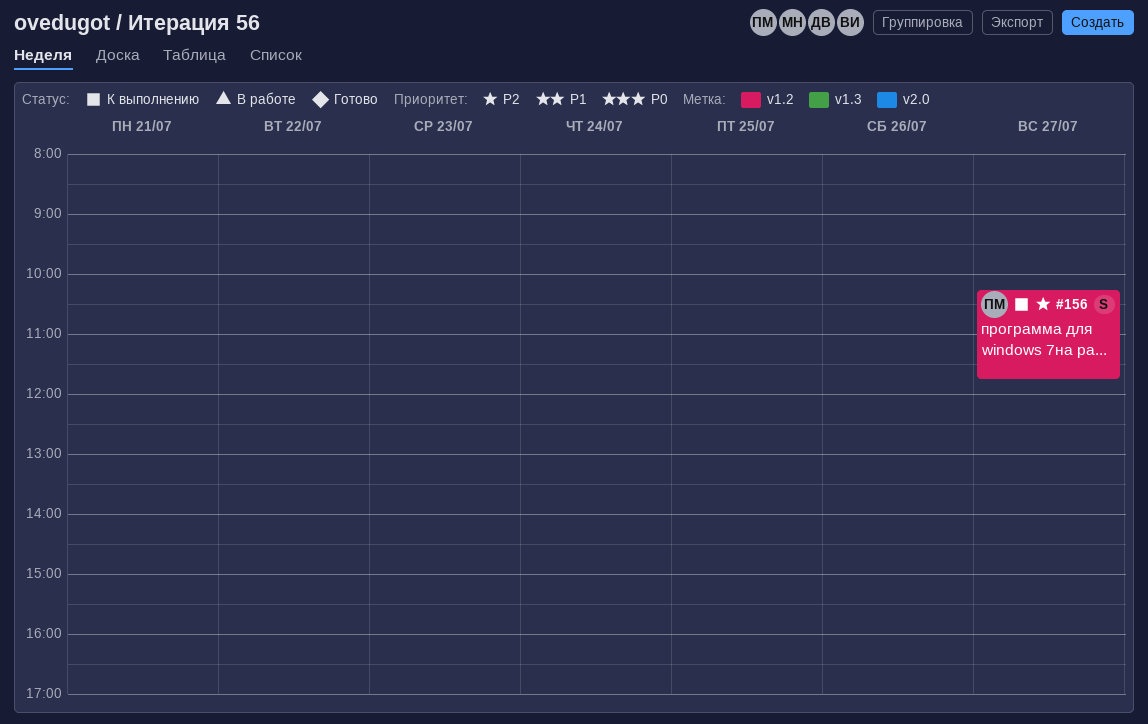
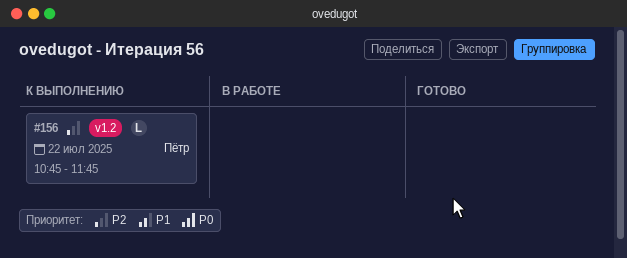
#156, estimate: S -> L
#156, day: Jul 27 -> Jul 22
#156, begins: 10:15 -> 10:45

